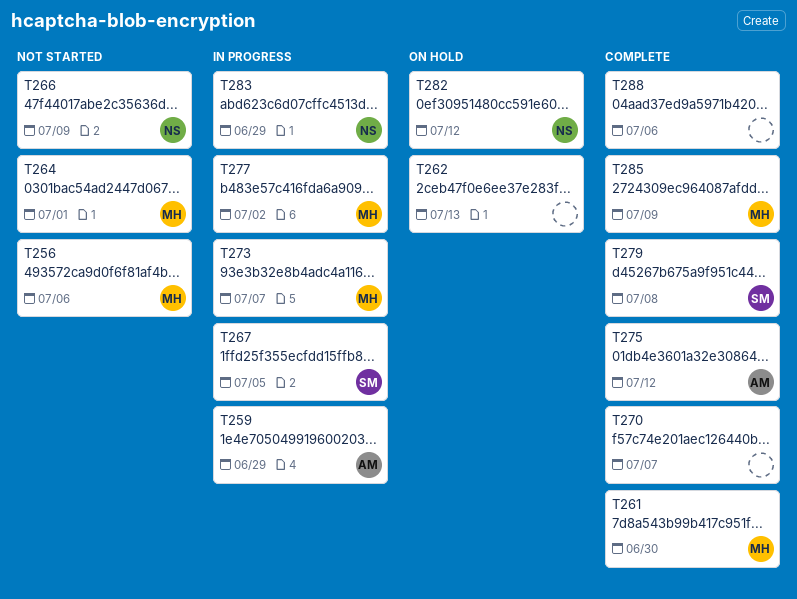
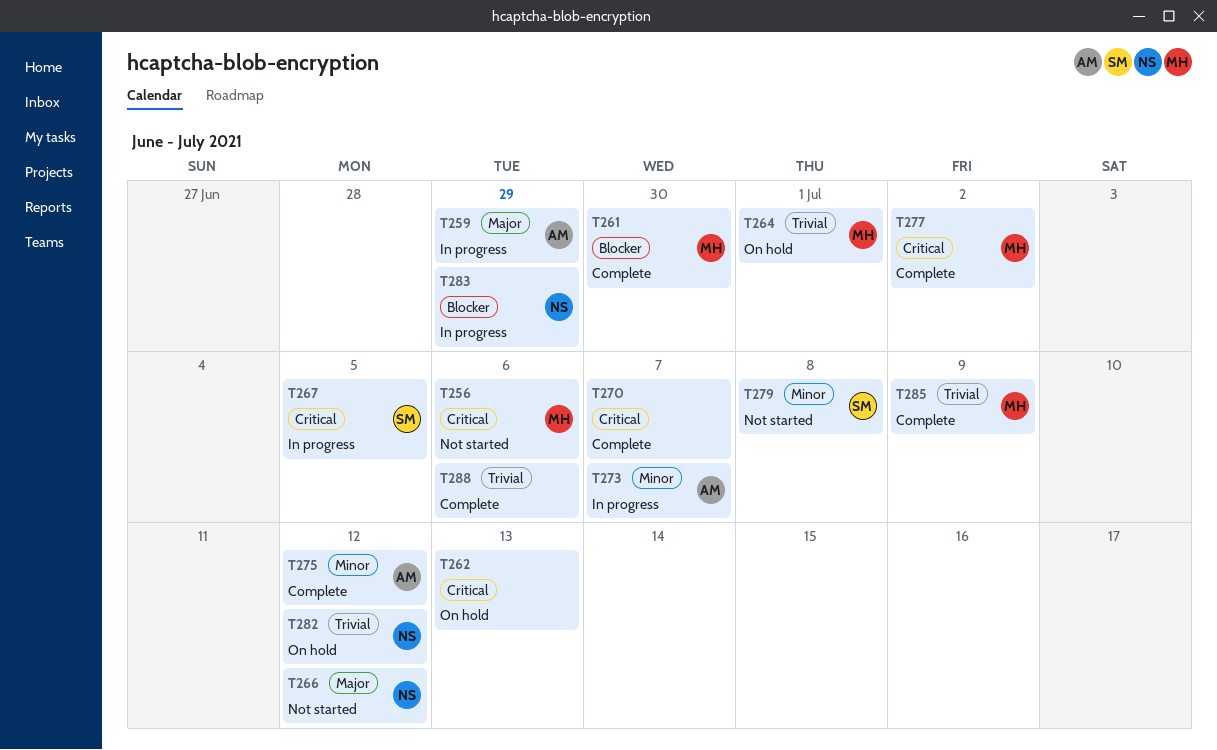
T264, status: Not started -> On hold
T266, due: Jul 9 -> Jul 12
T273, owner: MH -> AM
T277, status: In progress -> Complete
T279, status: Complete -> Not started

